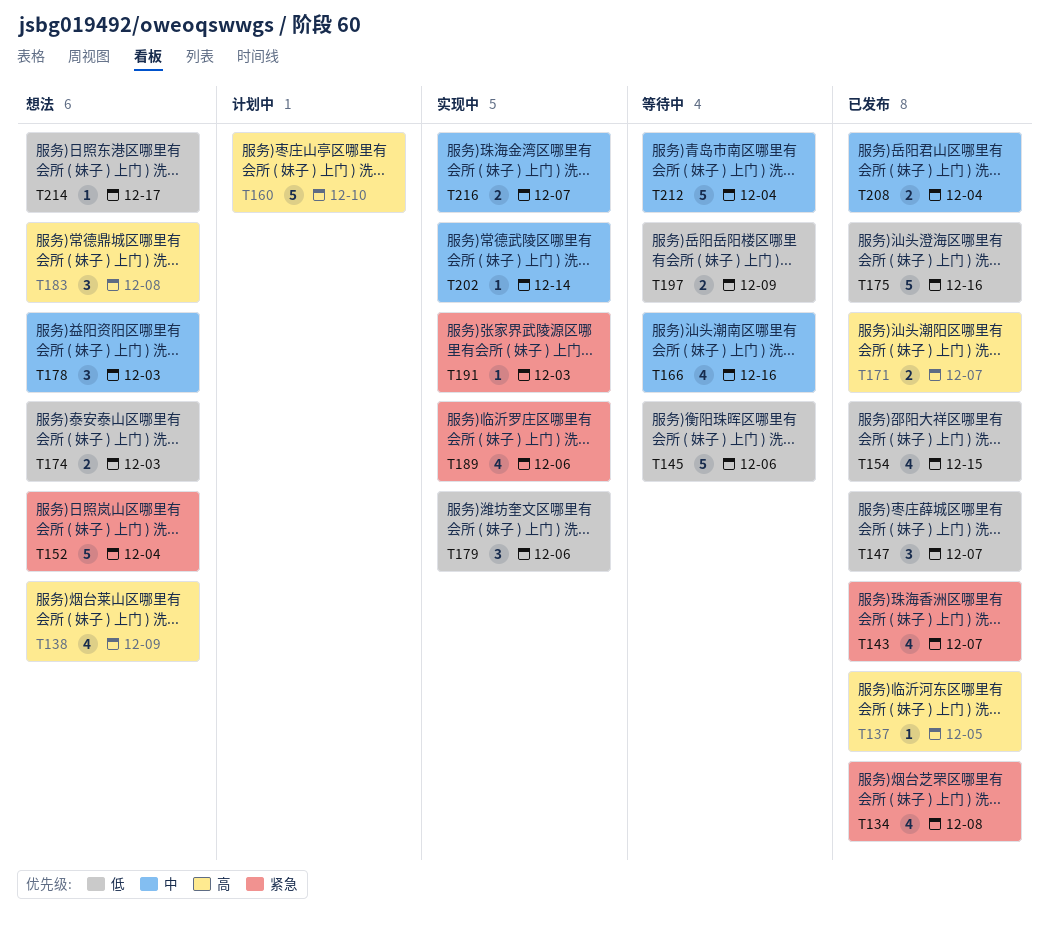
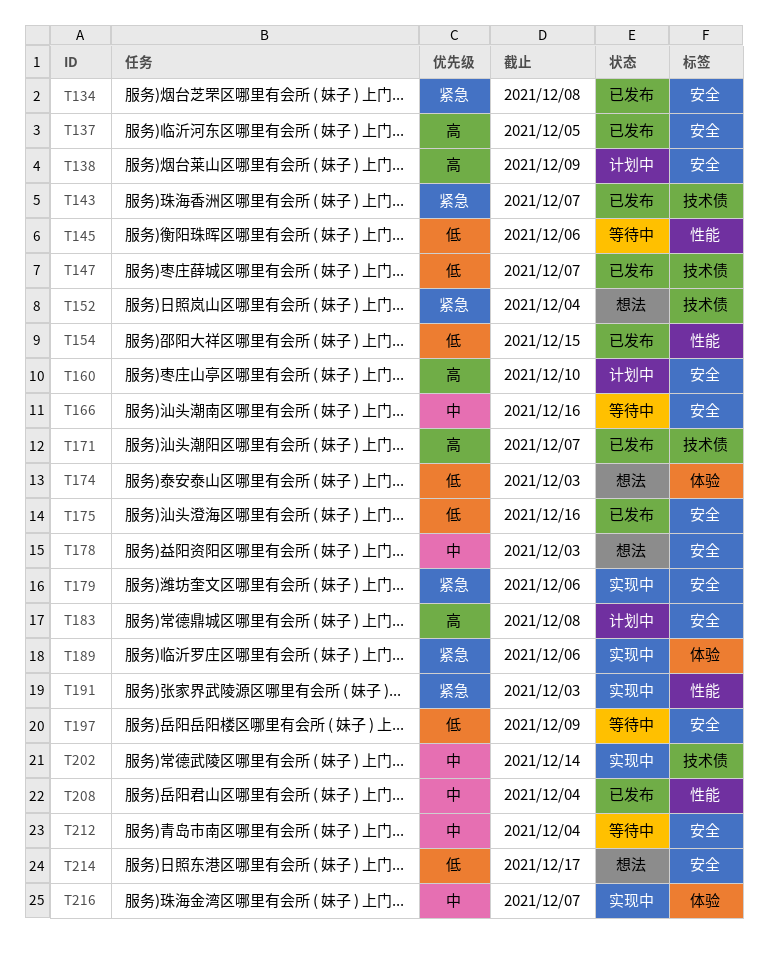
T138, status: 想法 -> 计划中
T179, priority: 低 -> 紧急
T183, status: 想法 -> 计划中

